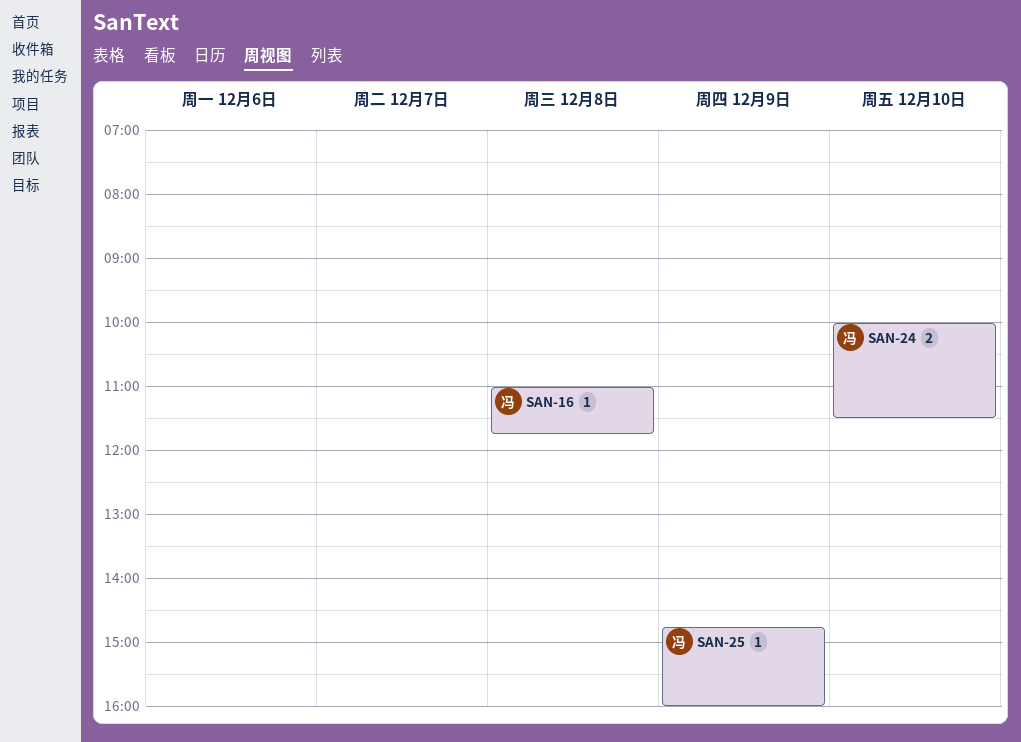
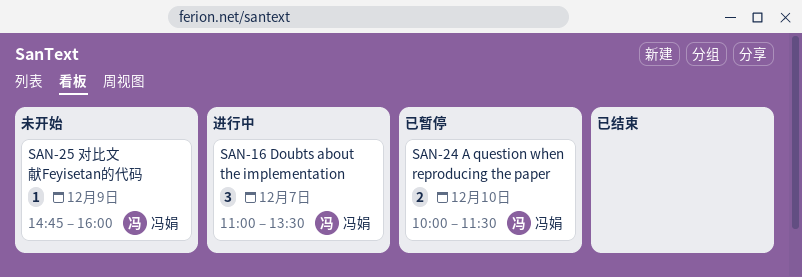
SAN-16, estimate: 1 -> 3
SAN-16, day: Dec 8 -> Dec 7
SAN-16, ends: 11:45 -> 13:30

